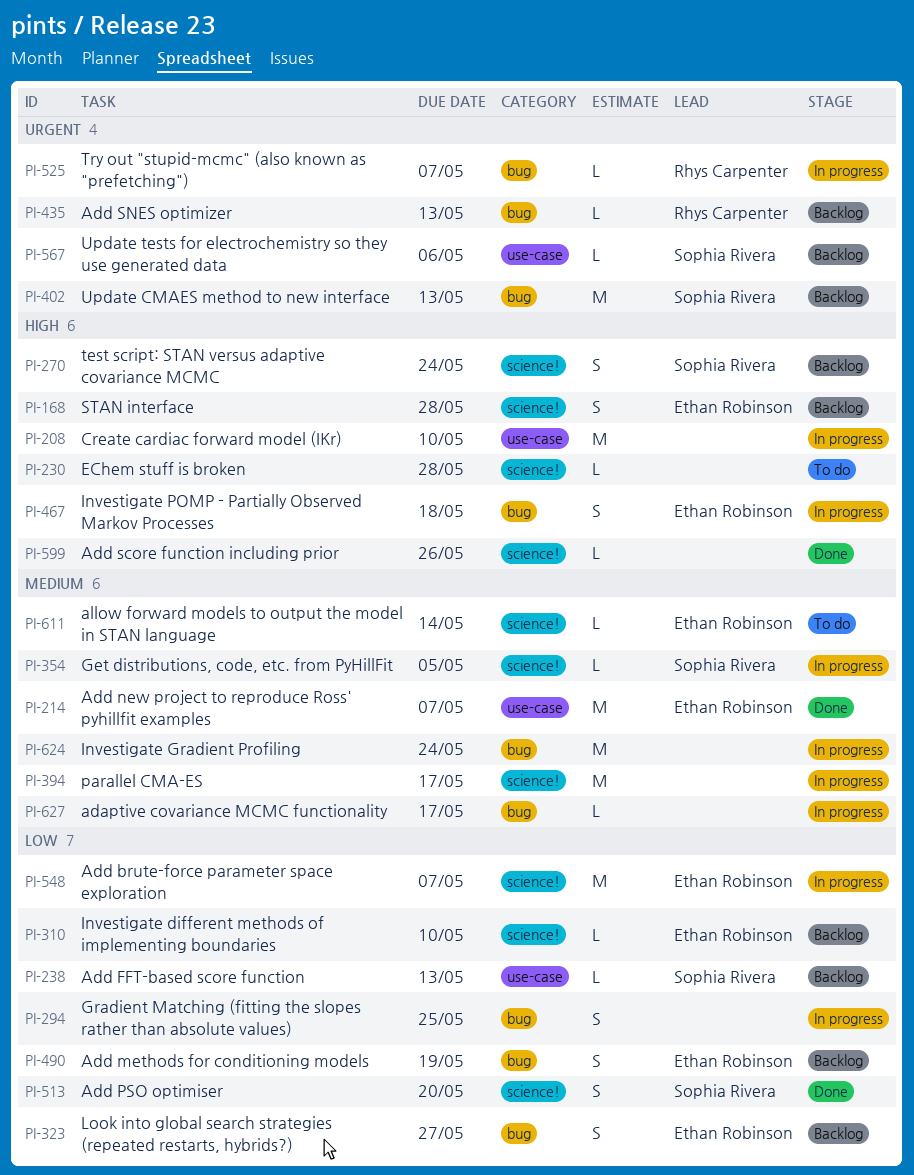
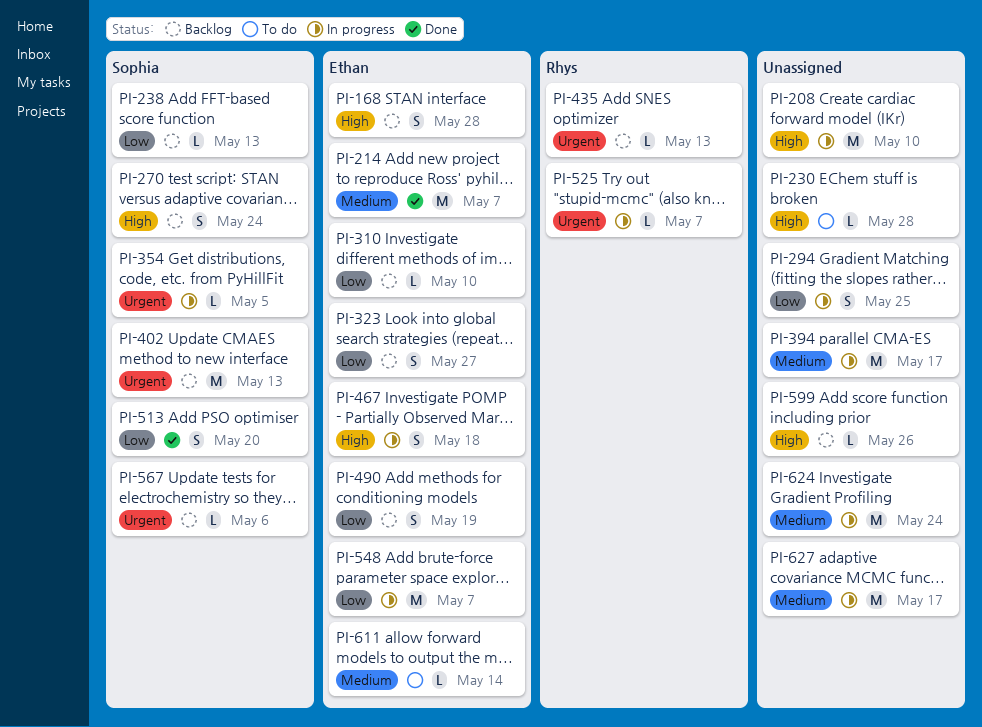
PI-354, priority: Medium -> Urgent
PI-599, status: Done -> Backlog
PI-627, estimate: L -> M

